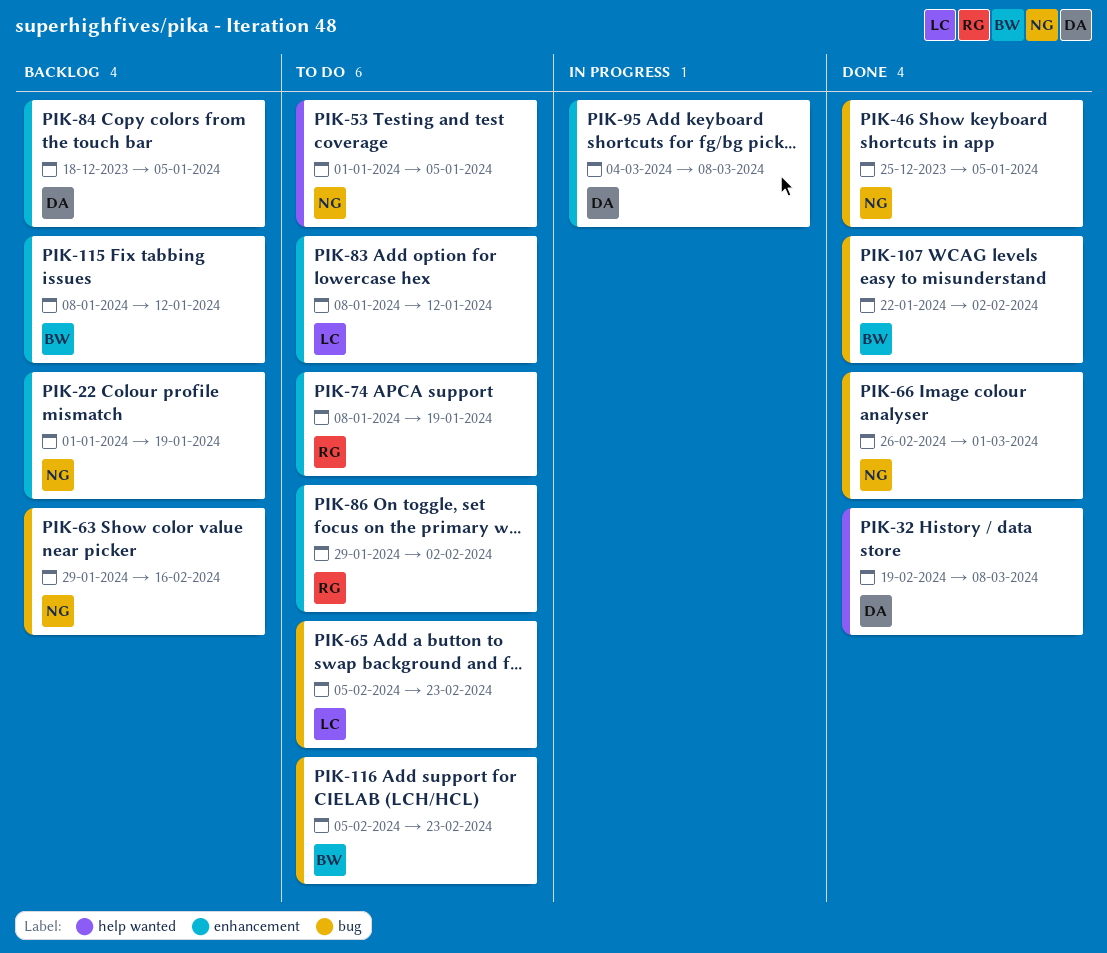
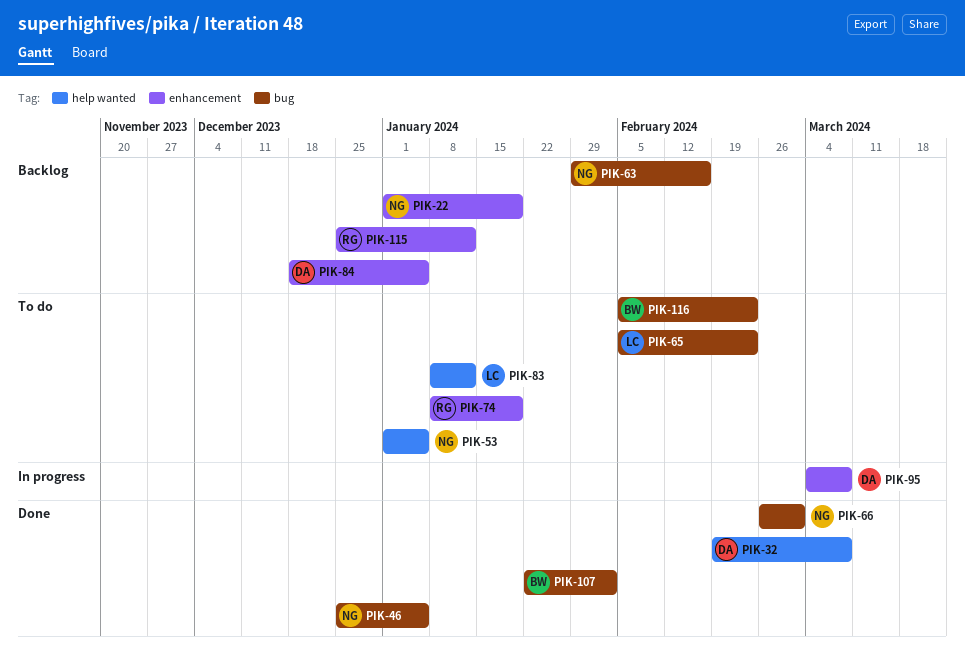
PIK-83, label: enhancement -> help wanted
PIK-86: present -> none
PIK-115, owner: BW -> RG
PIK-115, start: Jan 8 -> Dec 25

